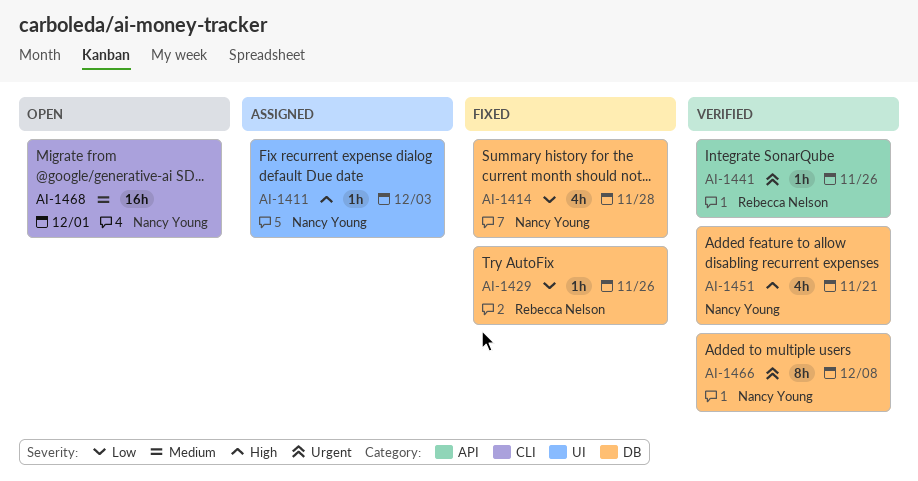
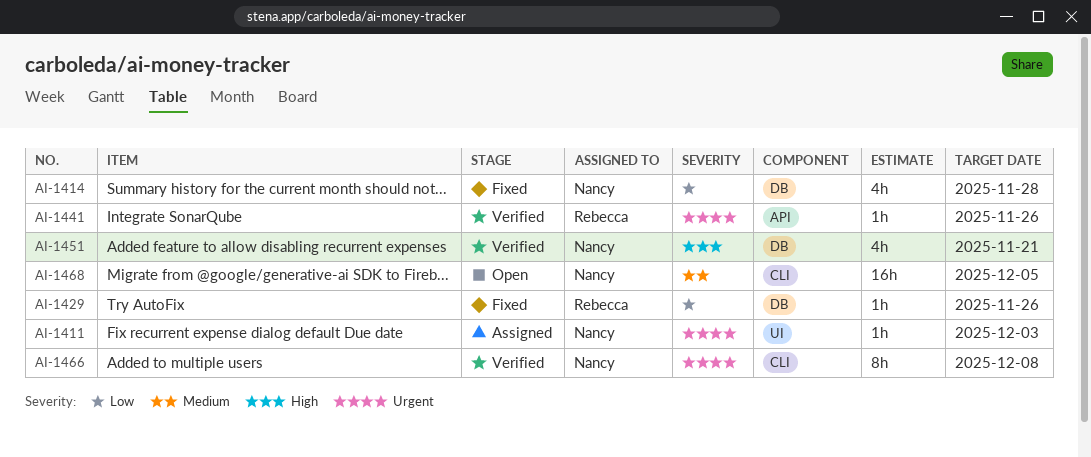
AI-1411, priority: High -> Urgent
AI-1466, label: DB -> CLI
AI-1468, due: Dec 1 -> Dec 5

